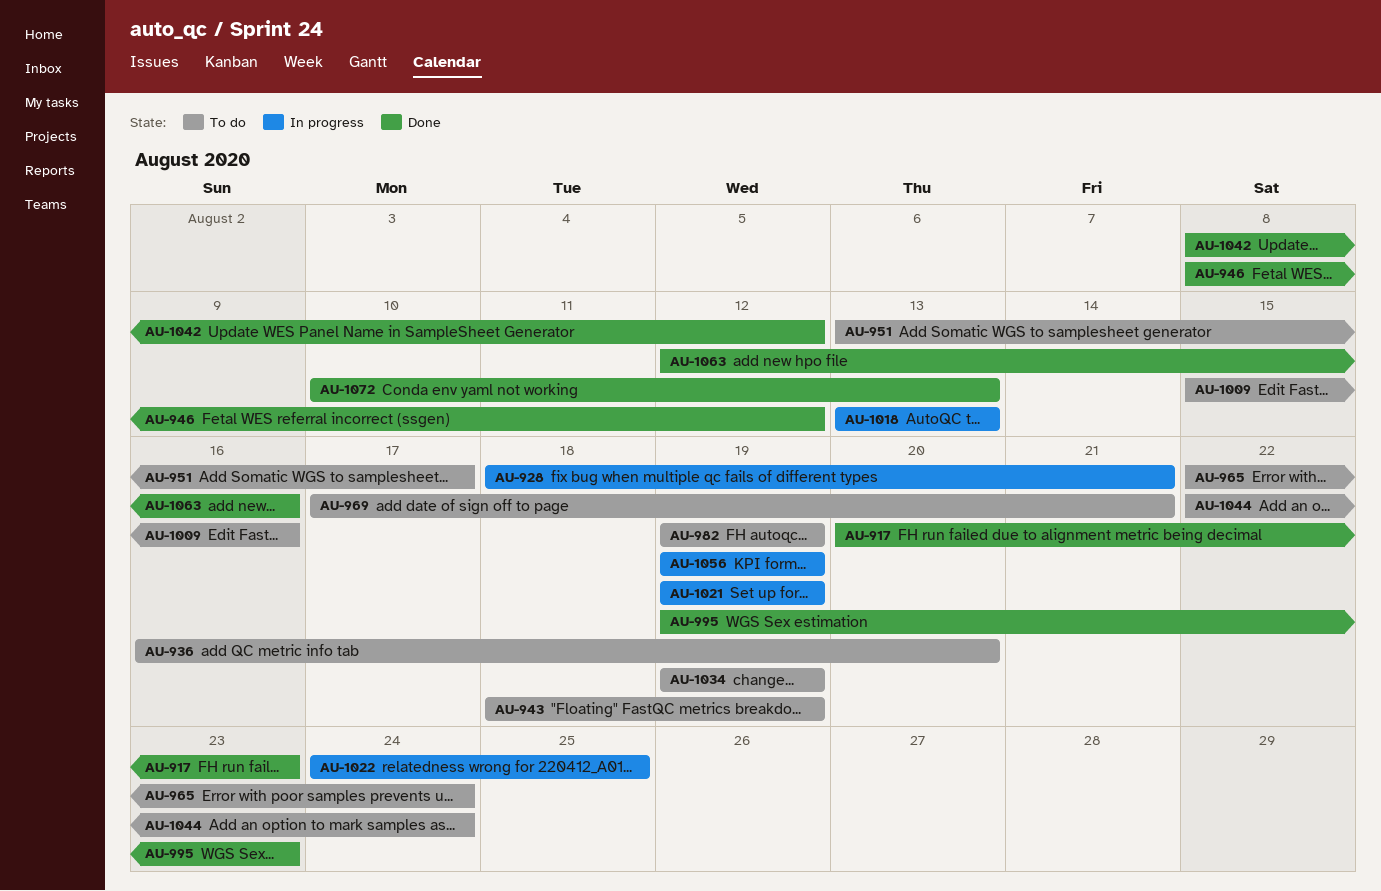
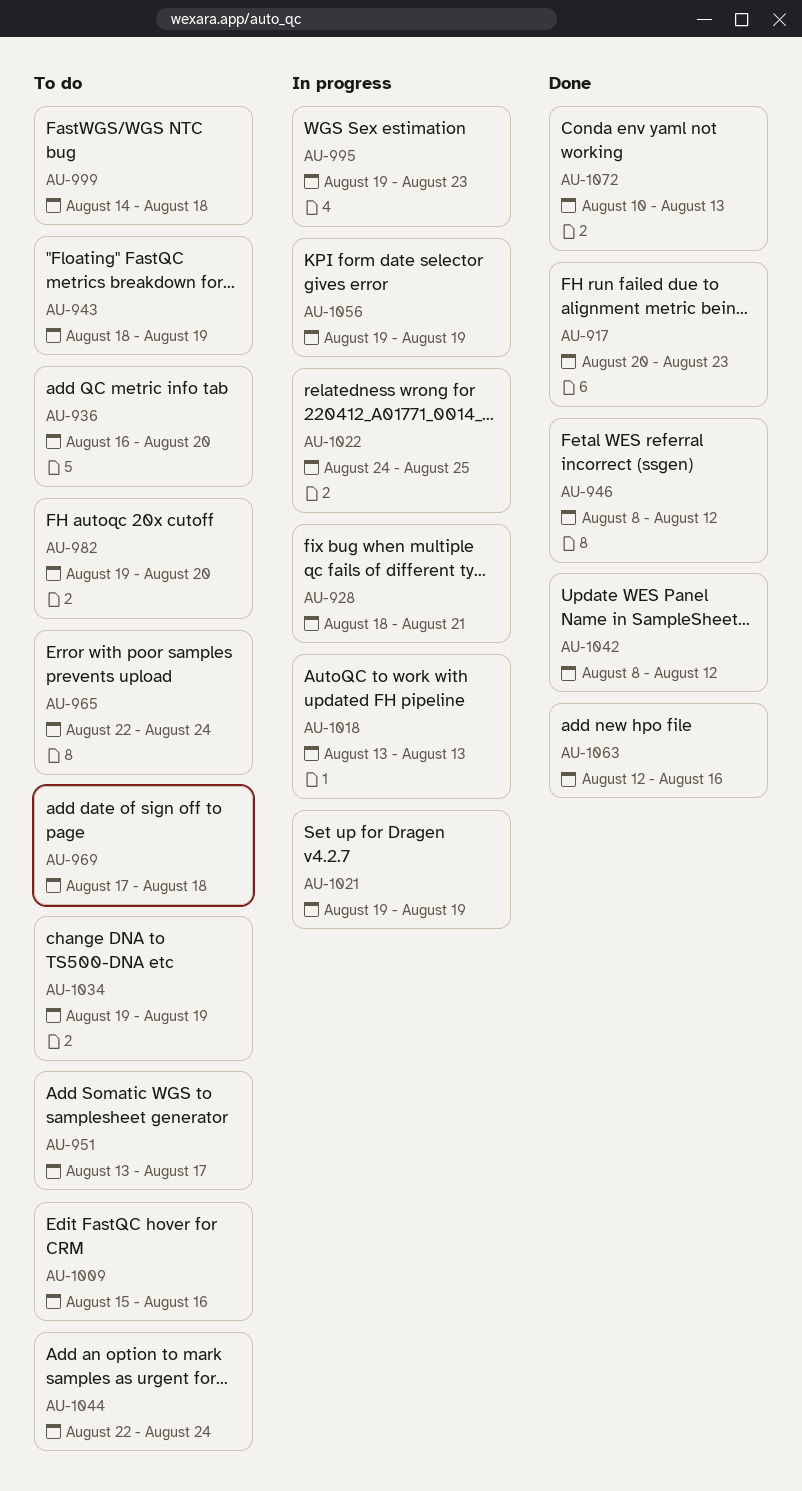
AU-969, due: Aug 21 -> Aug 18
AU-982, due: Aug 19 -> Aug 20
AU-995, status: Done -> In progress
AU-999: none -> present

